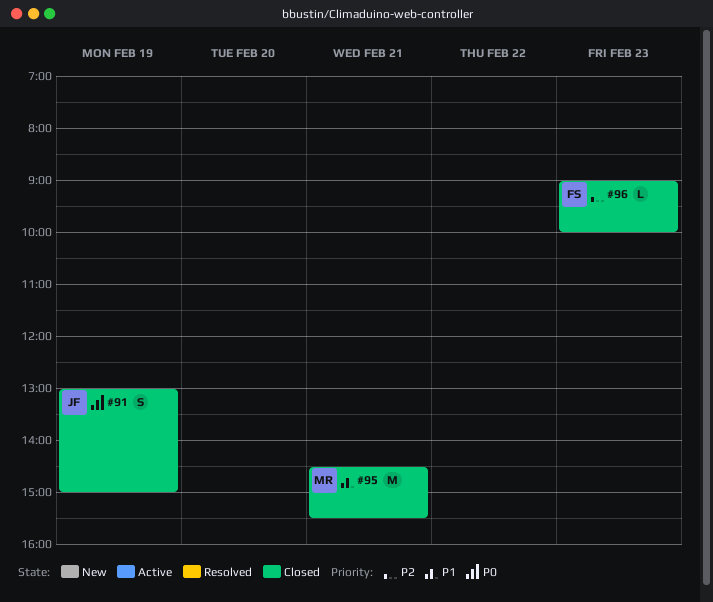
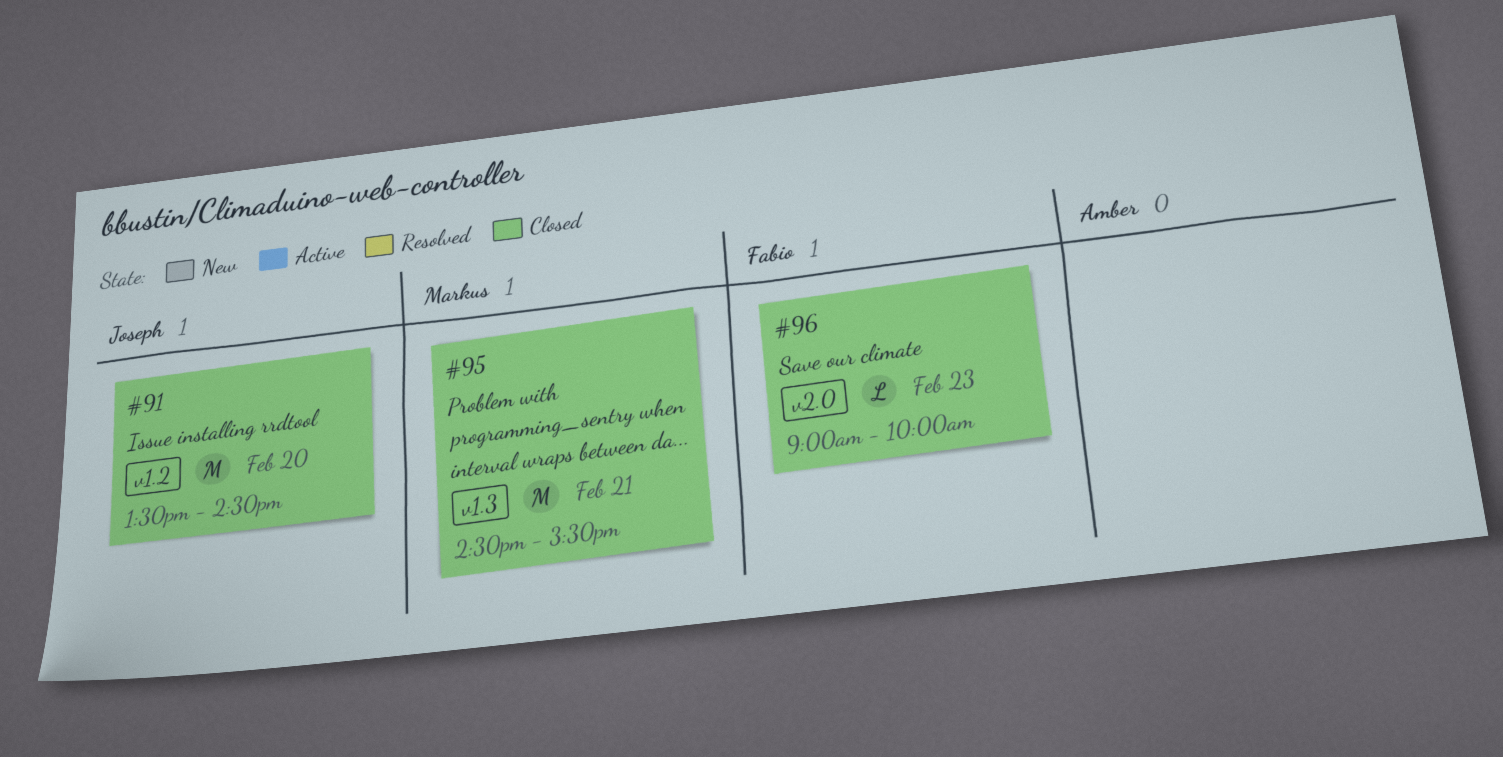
#91, estimate: S -> M
#91, day: Feb 19 -> Feb 20
#91, begins: 13:00 -> 13:30
#91, ends: 15:00 -> 14:30

